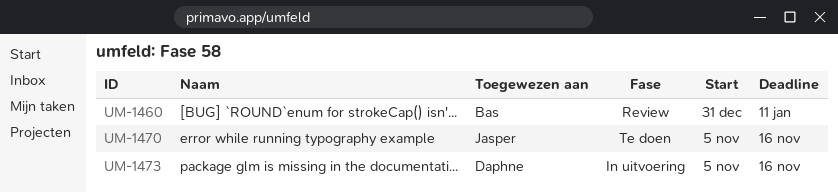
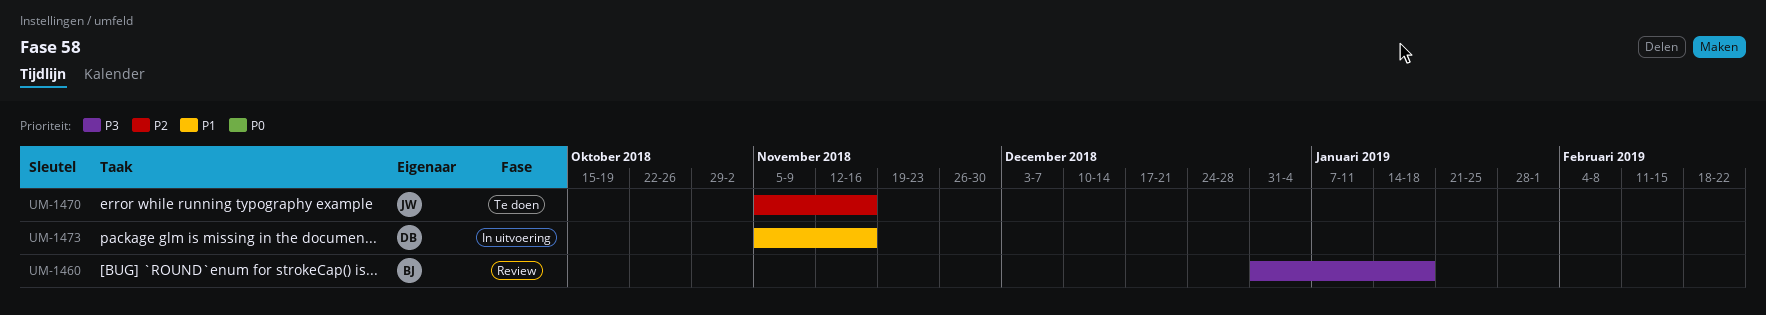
UM-1460, due: Jan 11 -> Jan 18

